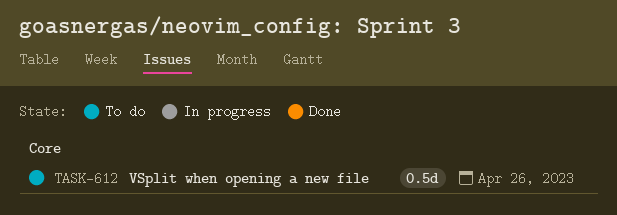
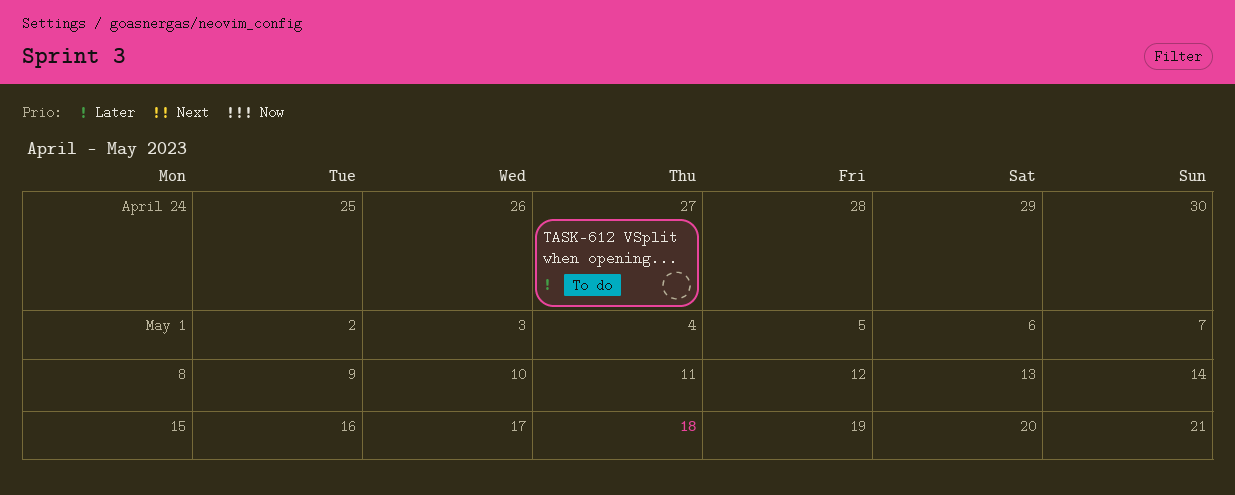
TASK-612, due: Apr 26 -> Apr 27

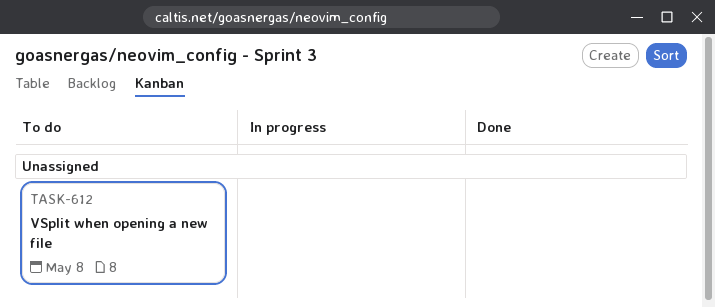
TASK-612, due: Apr 27 -> May 8

